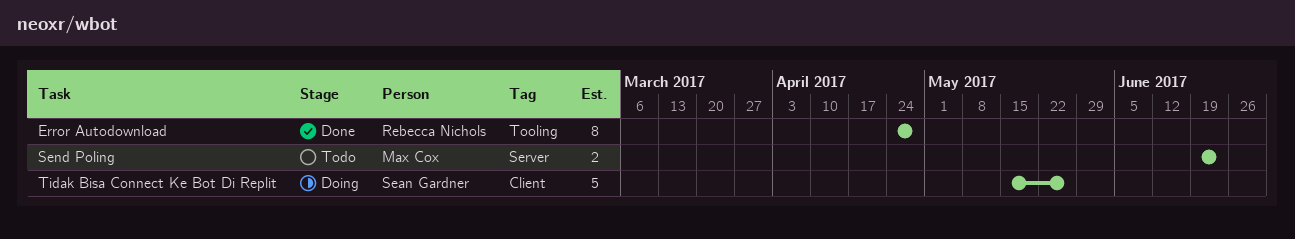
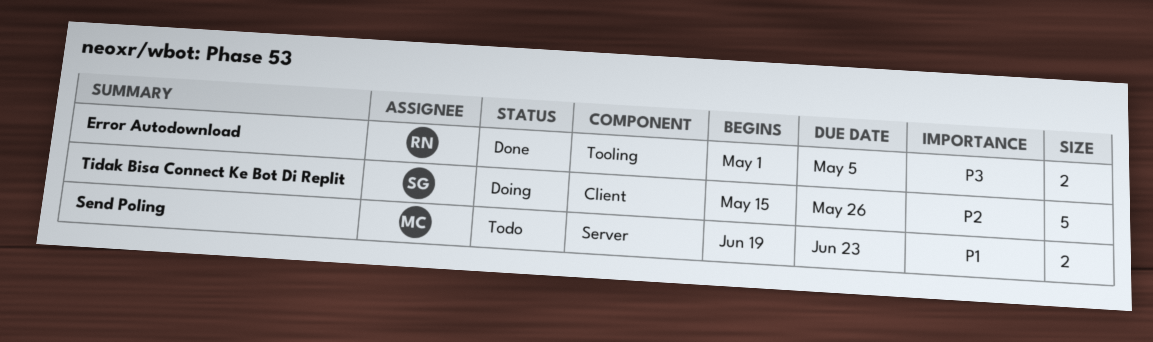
Error Autodownload, estimate: 8 -> 2
Error Autodownload, start: Apr 24 -> May 1
Error Autodownload, due: Apr 28 -> May 5

